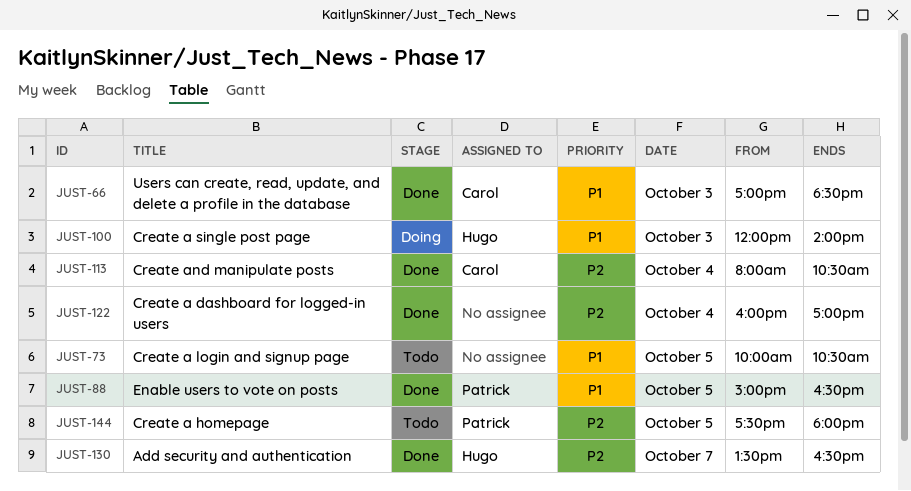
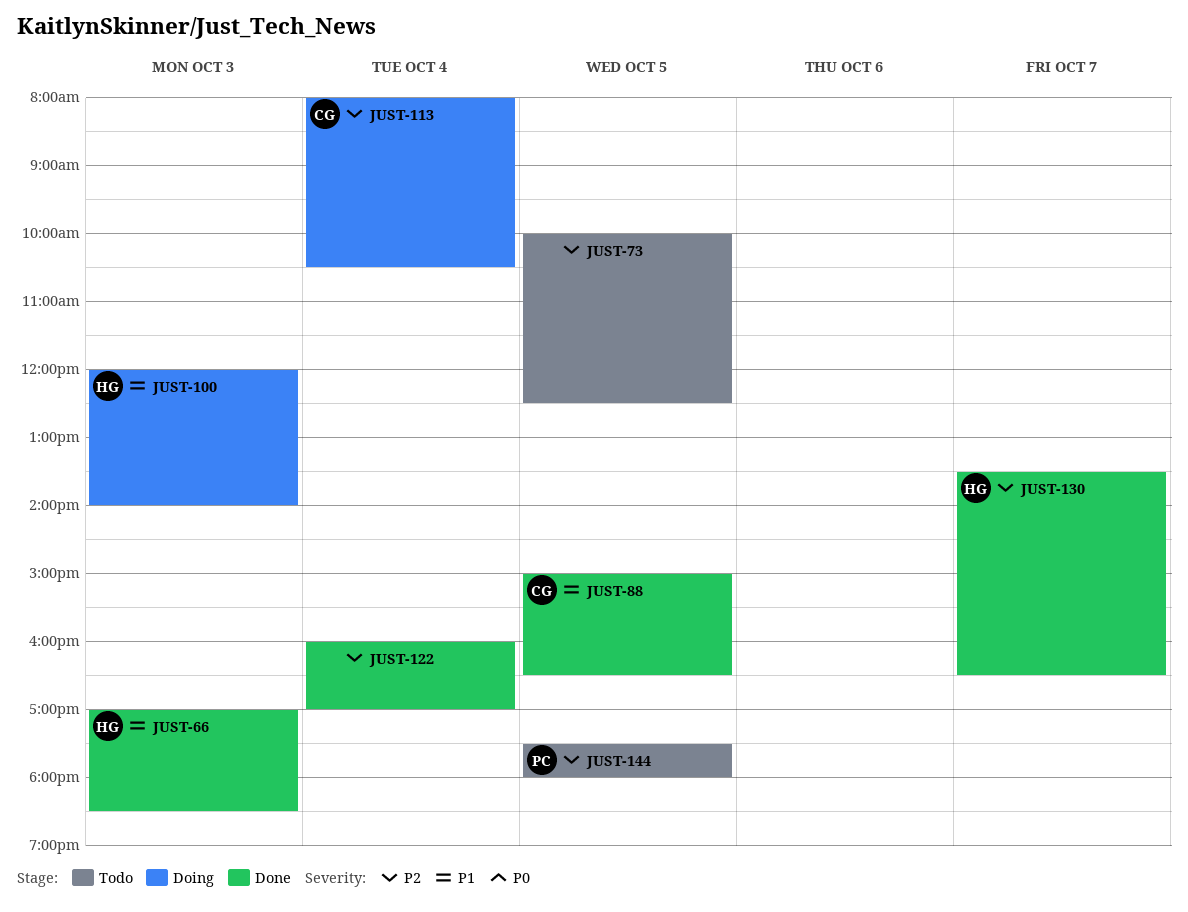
JUST-66, owner: Carol -> Hugo
JUST-73, priority: P1 -> P2
JUST-73, ends: 10:30 -> 12:30
JUST-88, owner: Patrick -> Carol
JUST-113, status: Done -> Doing

